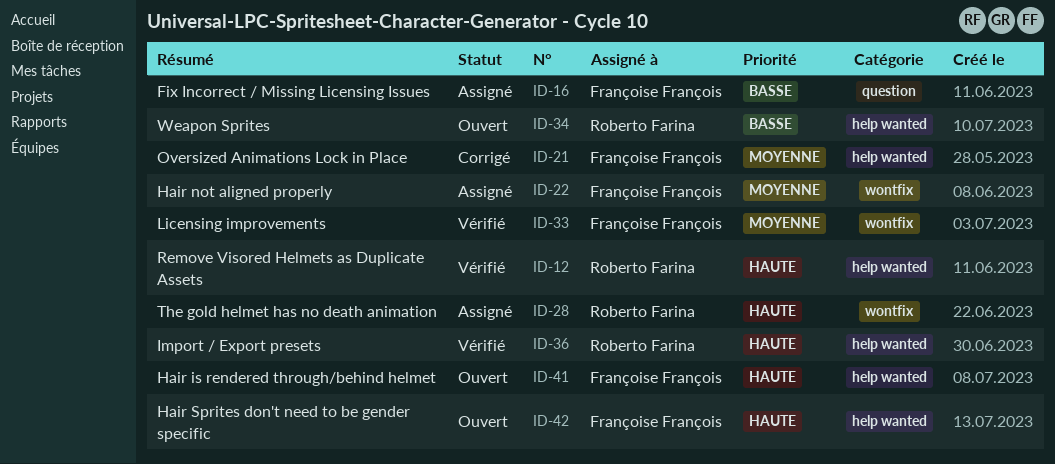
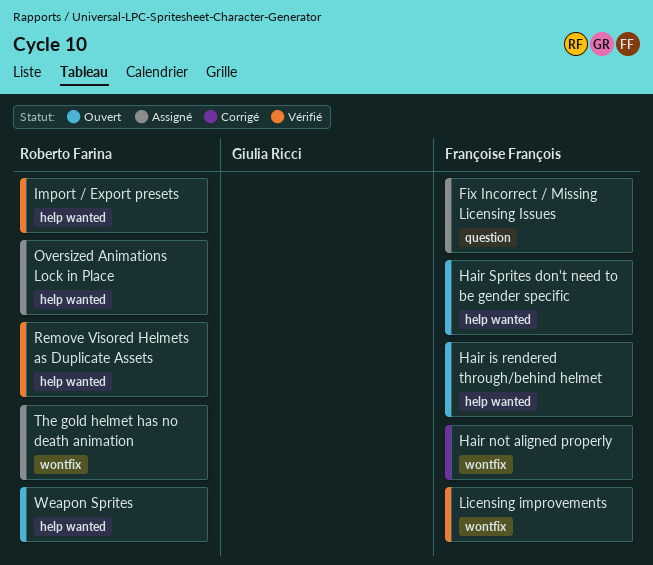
Hair not aligned properly, status: Assigné -> Corrigé
Oversized Animations Lock in Place, status: Corrigé -> Assigné
Oversized Animations Lock in Place, owner: Françoise François -> Roberto Farina

